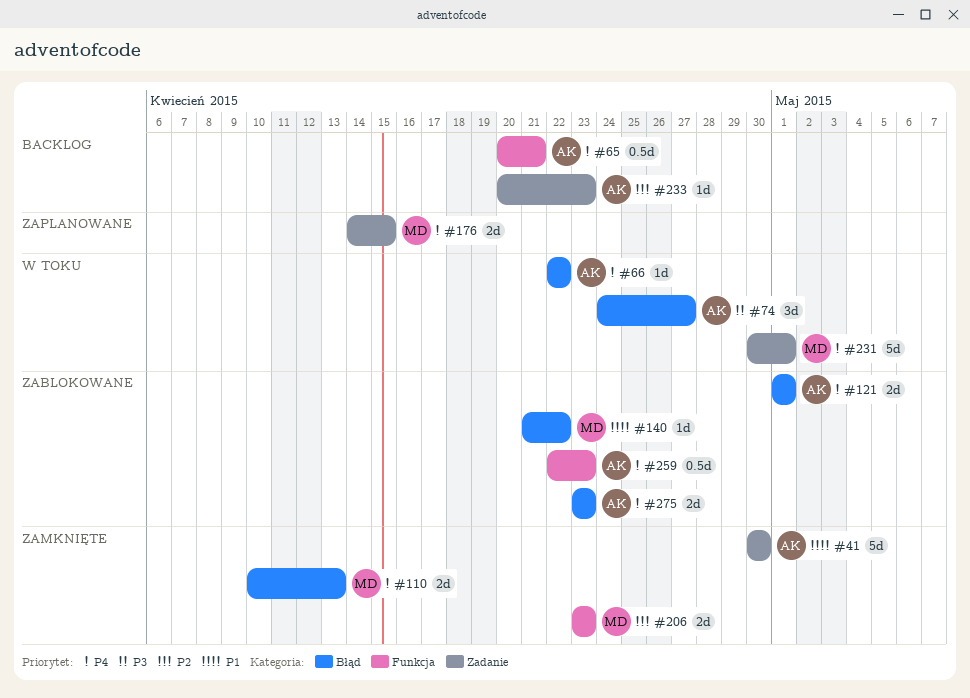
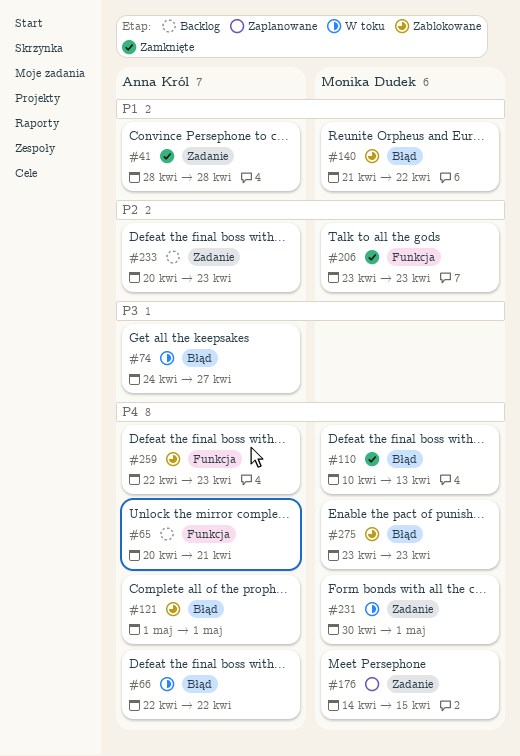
#41, start: Apr 30 -> Apr 28
#41, due: Apr 30 -> Apr 28
#275, owner: Anna Król -> Monika Dudek

